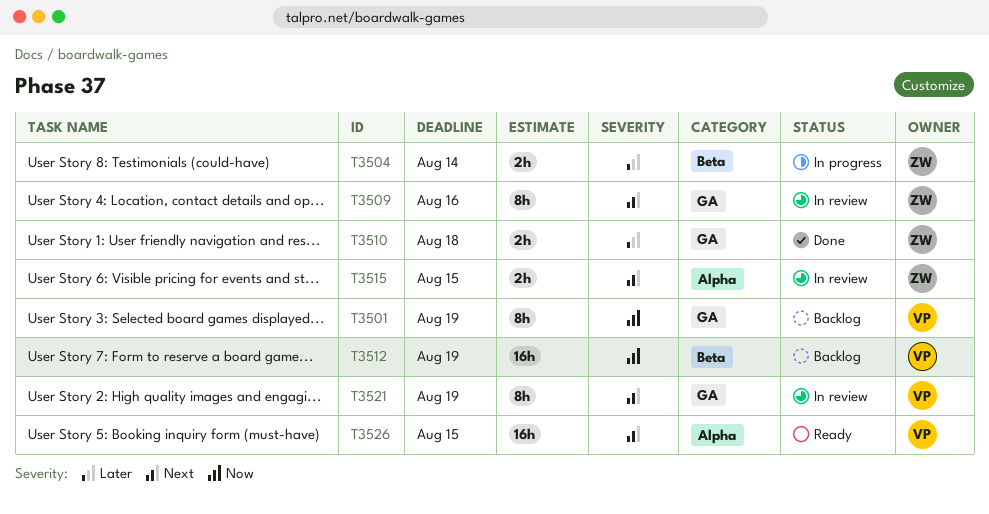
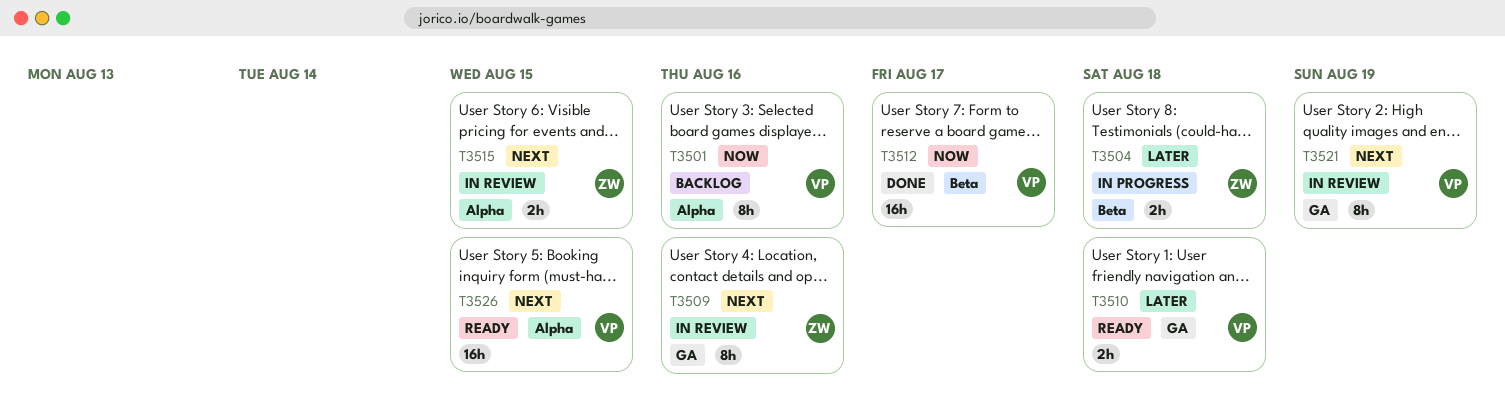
T3501, label: GA -> Alpha
T3501, due: Aug 19 -> Aug 16
T3504, due: Aug 14 -> Aug 18
T3510, status: Done -> Ready
T3510, owner: ZW -> VP
T3512, status: Backlog -> Done
T3512, due: Aug 19 -> Aug 17

